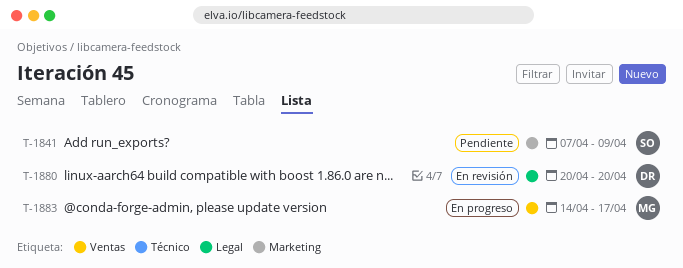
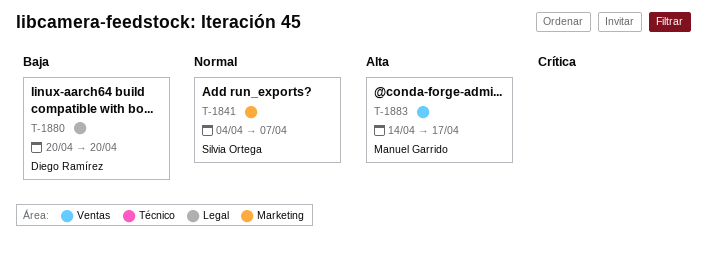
T-1841, start: Apr 7 -> Apr 4
T-1841, due: Apr 9 -> Apr 7

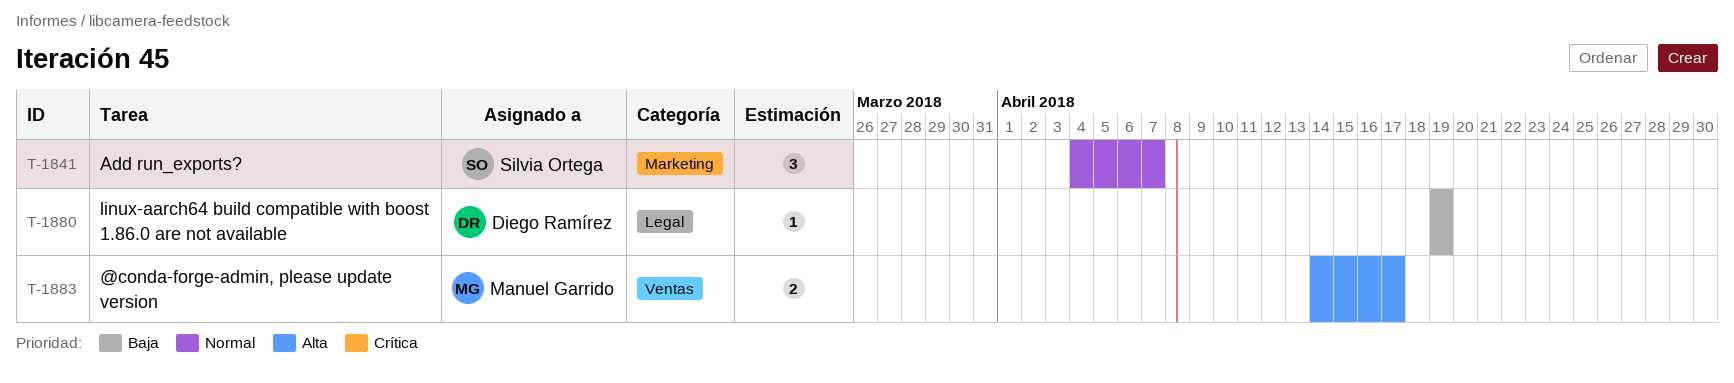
T-1880, start: Apr 20 -> Apr 19
T-1880, due: Apr 20 -> Apr 19

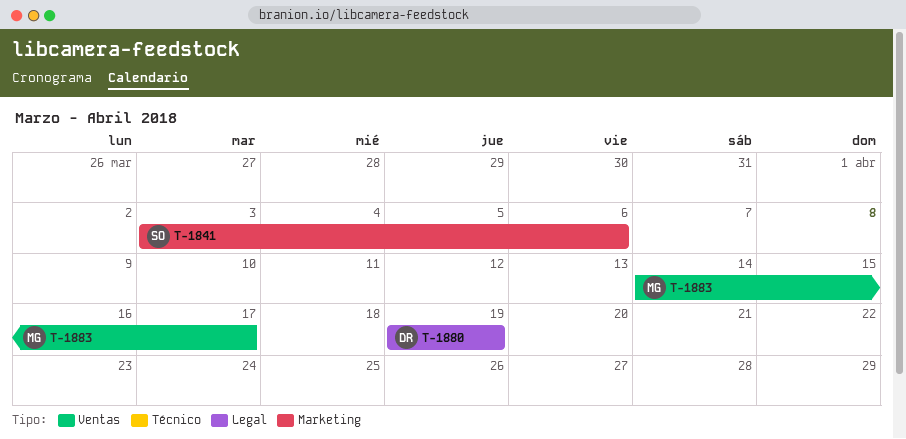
T-1841, start: Apr 4 -> Apr 3
T-1841, due: Apr 7 -> Apr 6

